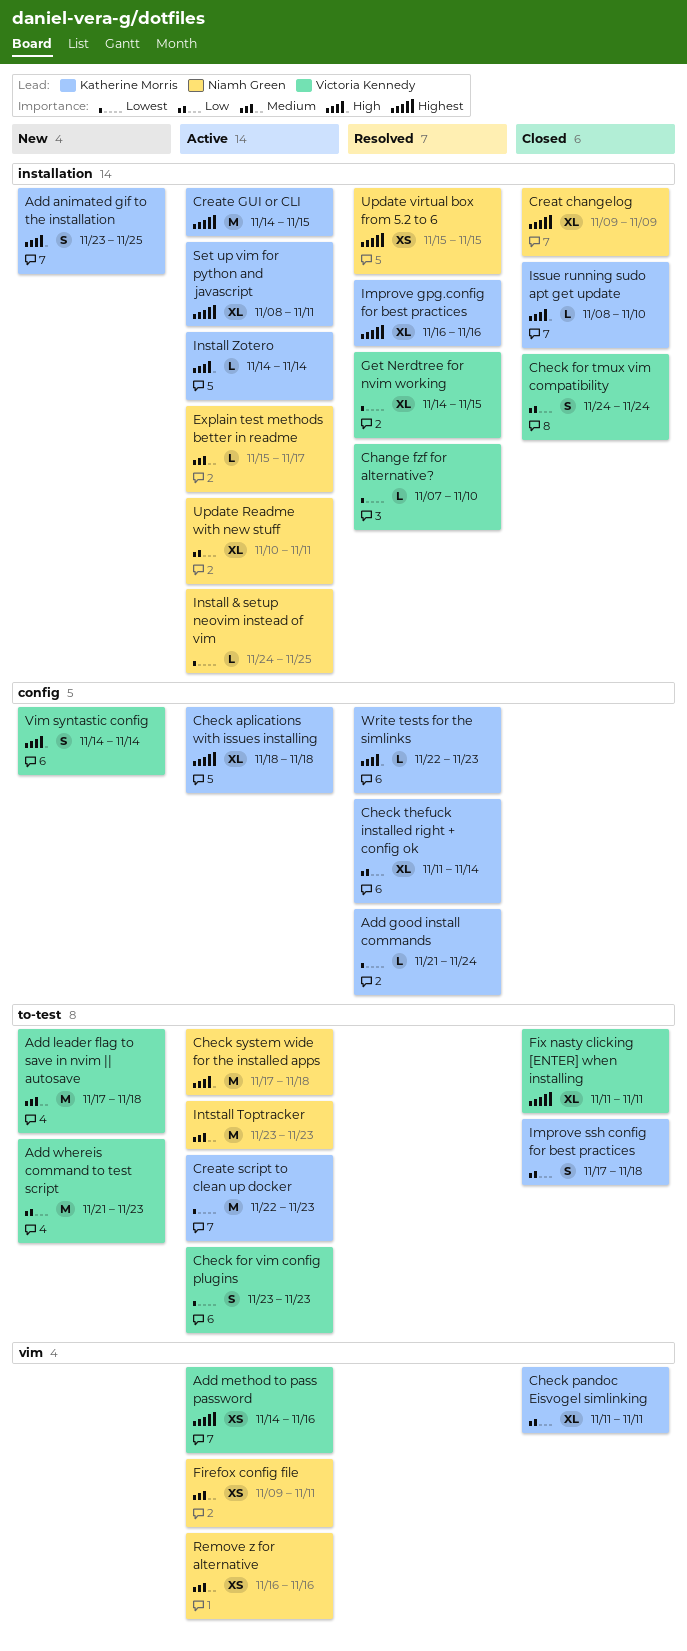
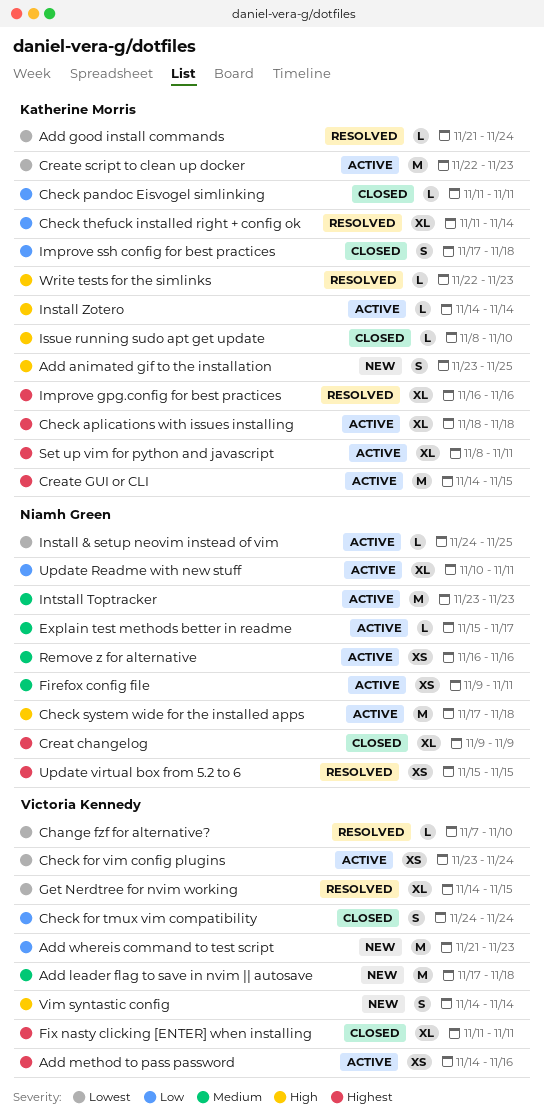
Check for vim config plugins, estimate: S -> XS
Check for vim config plugins, due: Nov 23 -> Nov 24
Check pandoc Eisvogel simlinking, estimate: XL -> L

